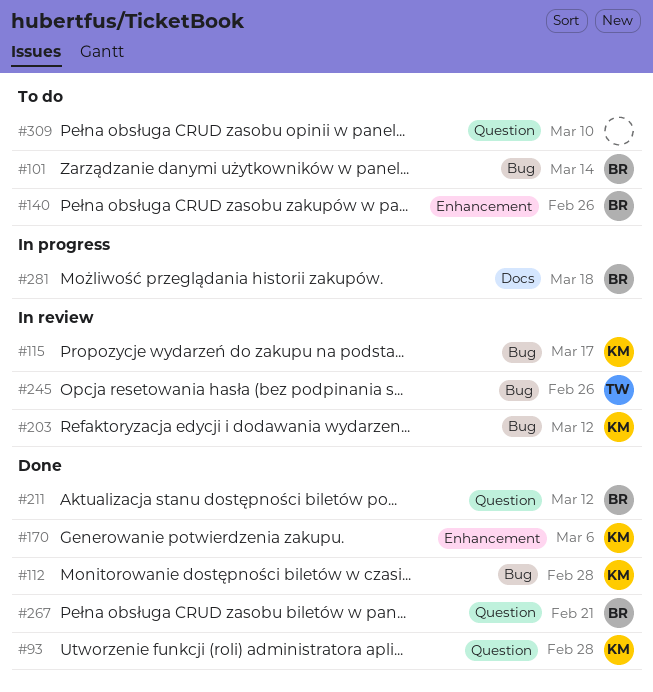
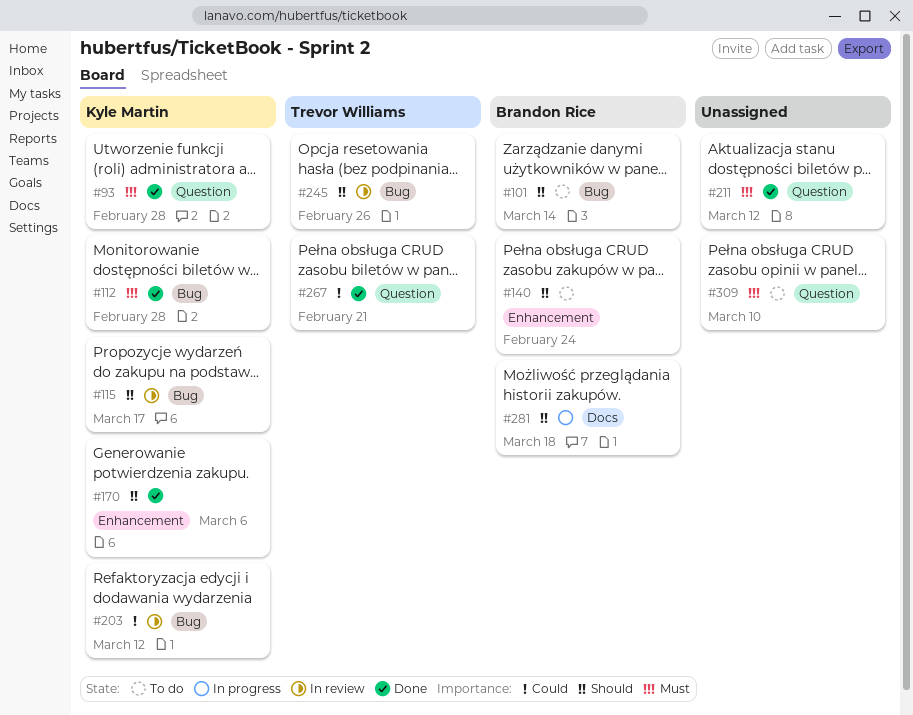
#140, due: Feb 26 -> Feb 24
#211, owner: Brandon Rice -> none
#267, owner: Brandon Rice -> Trevor Williams

